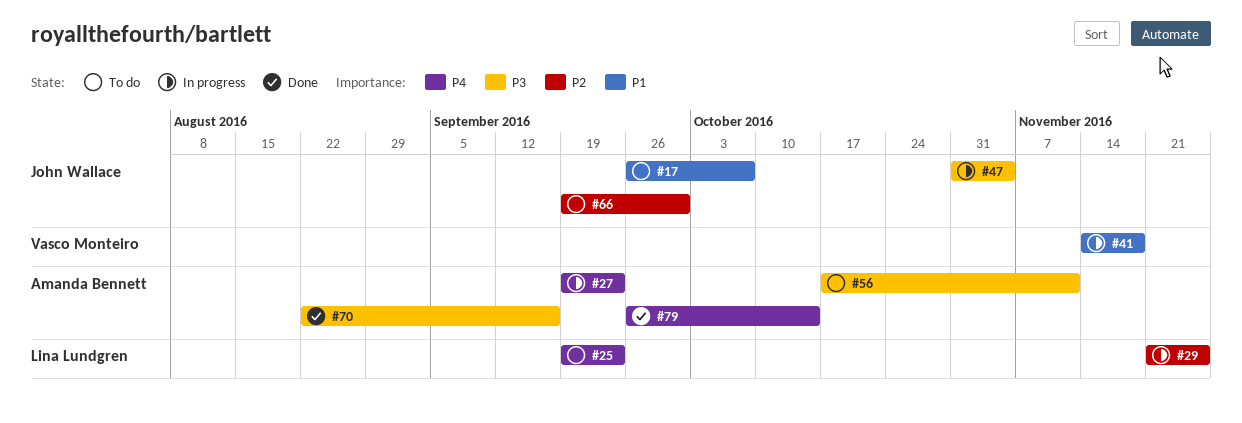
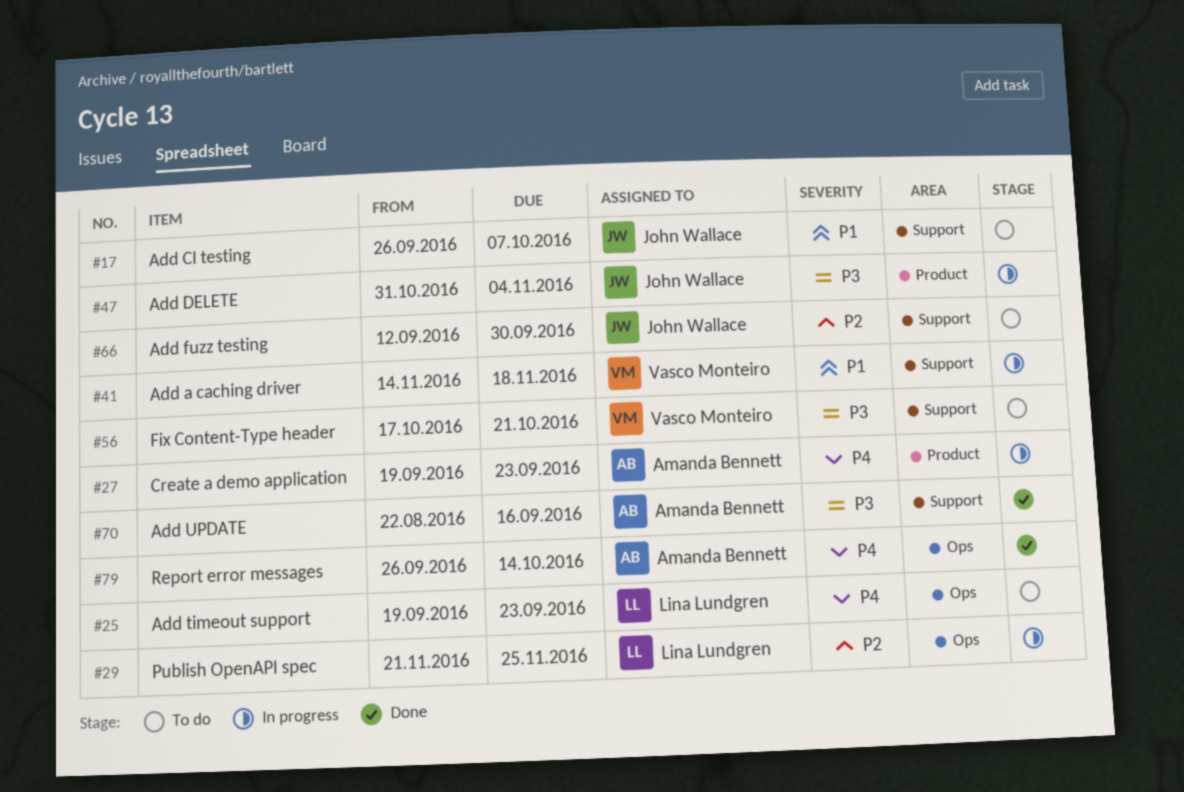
#56, owner: Amanda Bennett -> Vasco Monteiro
#56, due: Nov 11 -> Oct 21
#66, start: Sep 19 -> Sep 12

